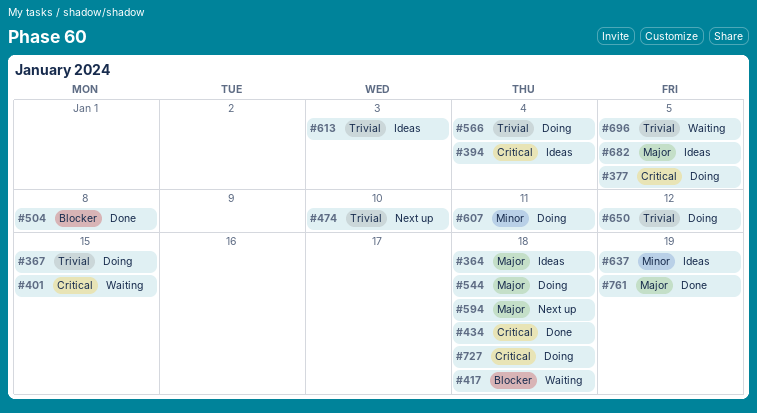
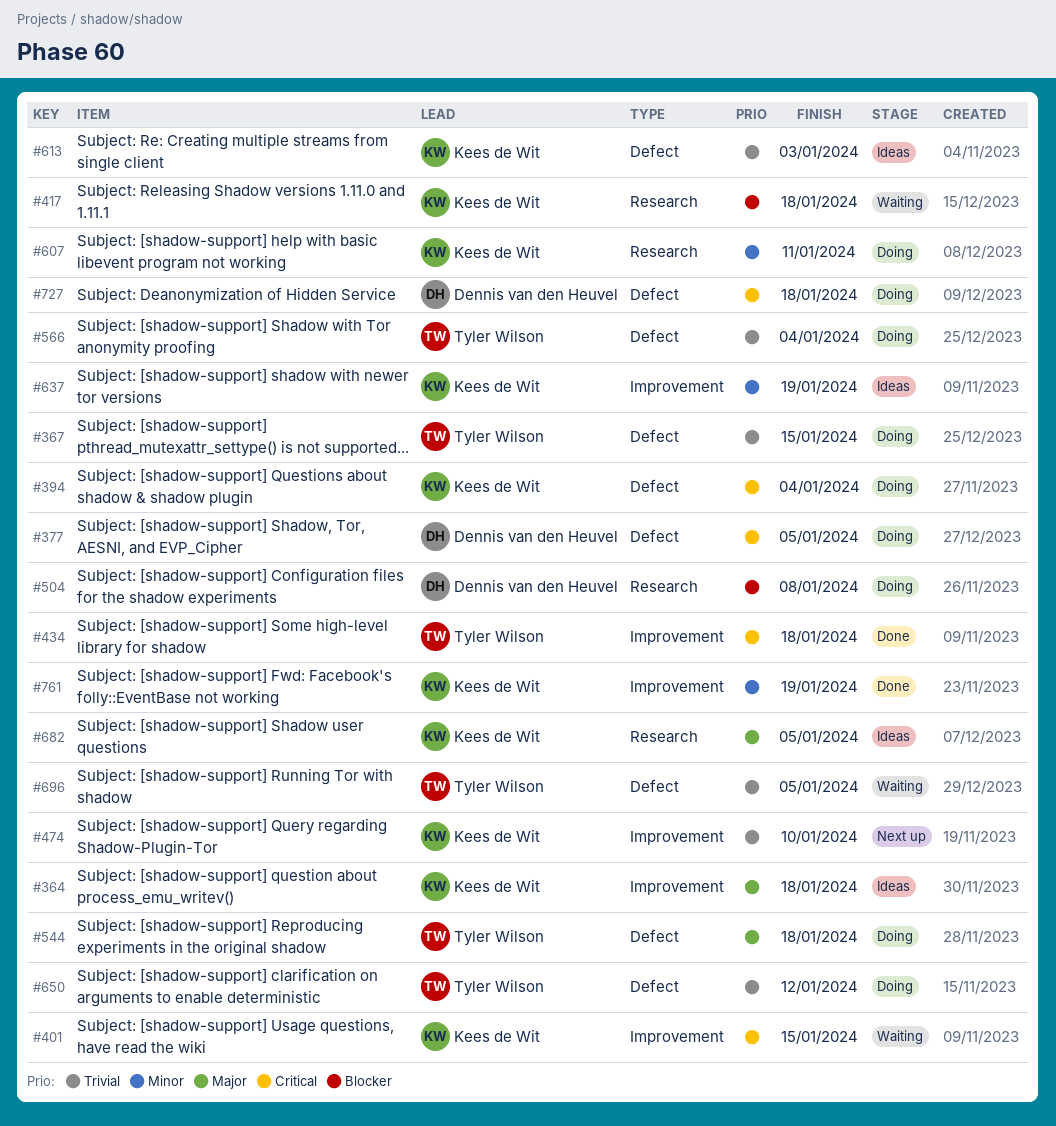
#394, status: Ideas -> Doing
#504, status: Done -> Doing
#594: present -> none
#761, priority: Major -> Minor

